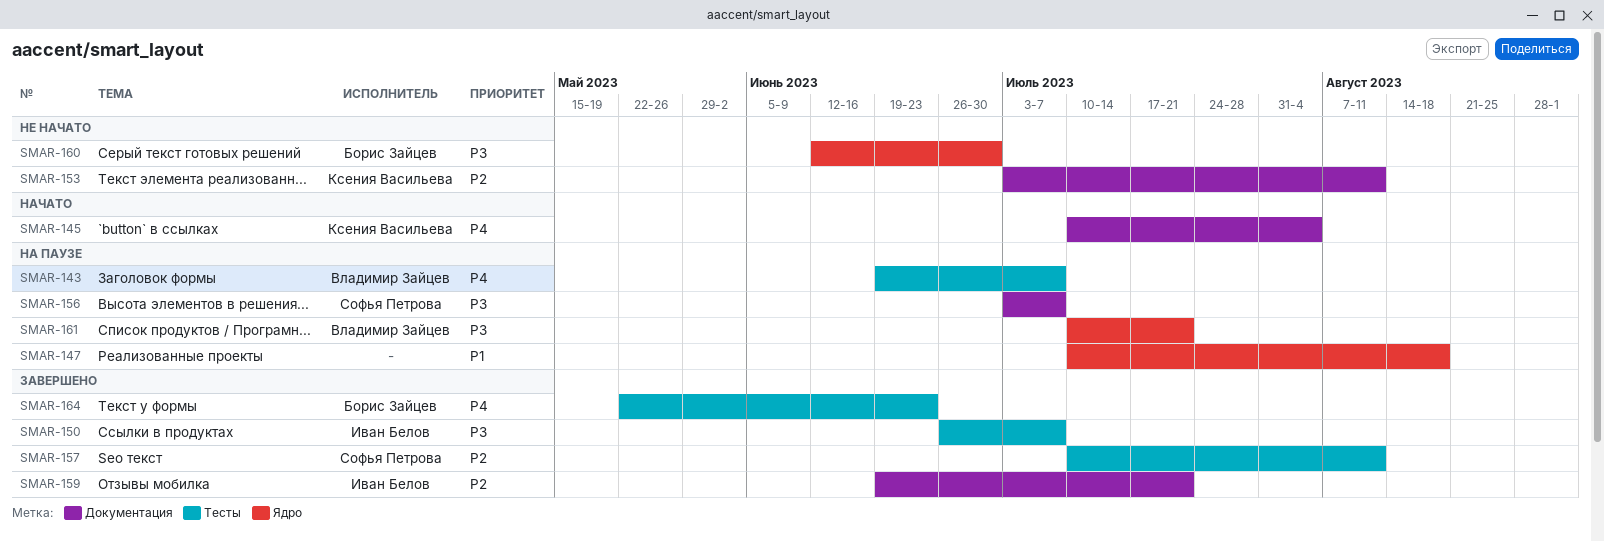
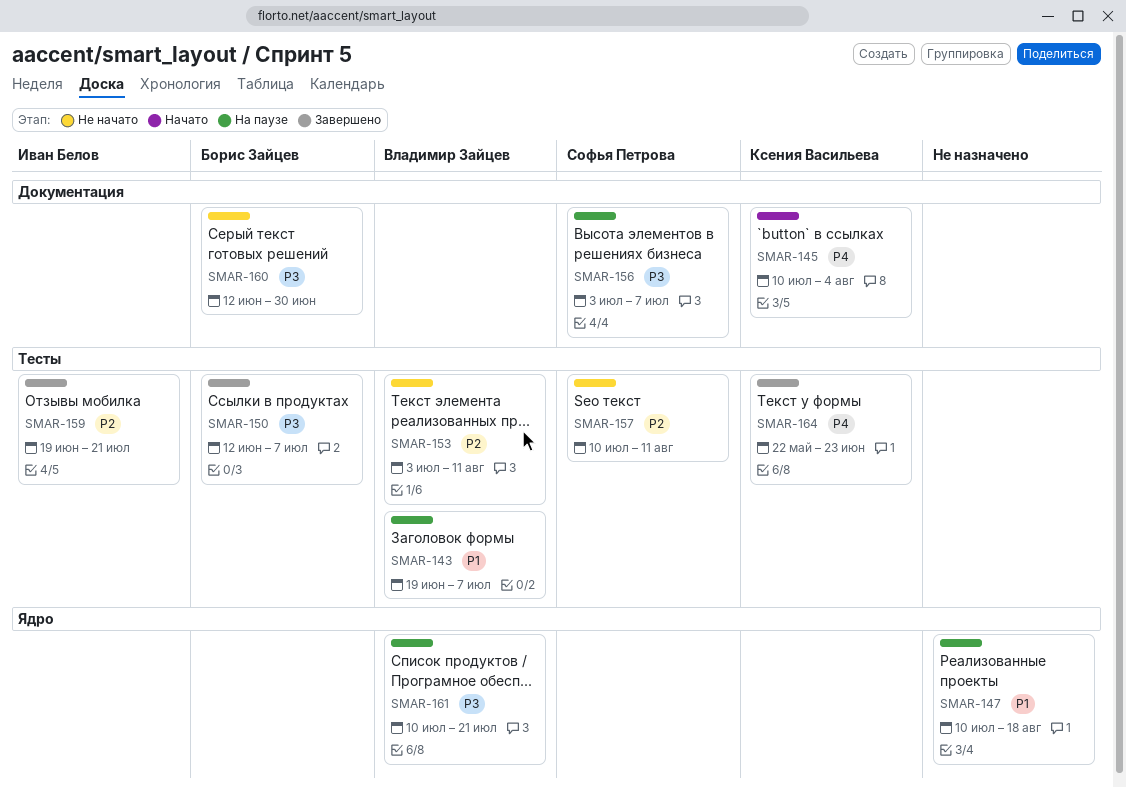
SMAR-143, priority: P4 -> P1
SMAR-150, owner: Иван Белов -> Борис Зайцев
SMAR-150, start: Jun 26 -> Jun 12
SMAR-153, owner: Ксения Васильева -> Владимир Зайцев
SMAR-153, label: Документация -> Тесты
SMAR-157, status: Завершено -> Не начато
SMAR-159, label: Документация -> Тесты
SMAR-160, label: Ядро -> Документация
SMAR-164, owner: Борис Зайцев -> Ксения Васильева

